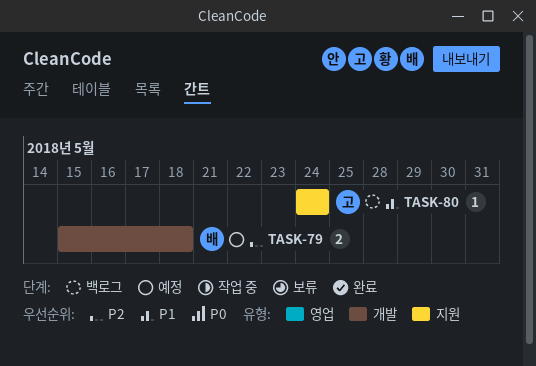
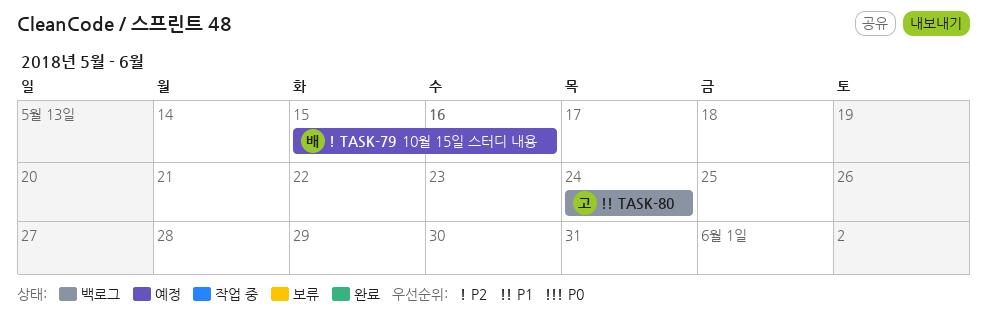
TASK-79, due: May 18 -> May 16

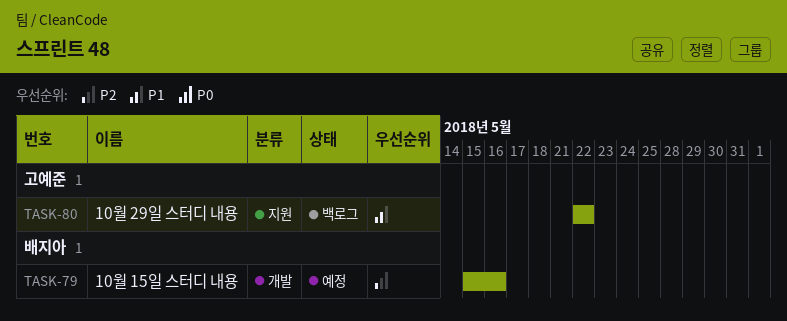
TASK-80, start: May 24 -> May 22
TASK-80, due: May 24 -> May 22

